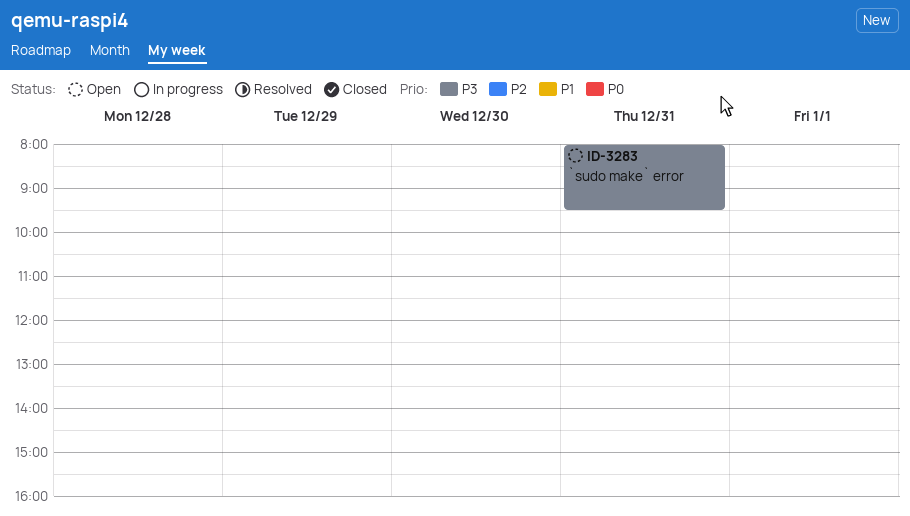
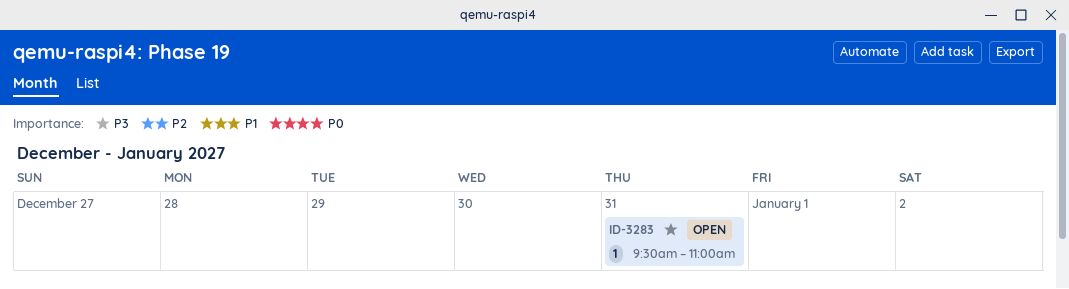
ID-3283, begins: 08:00 -> 09:30
ID-3283, ends: 09:30 -> 11:00

